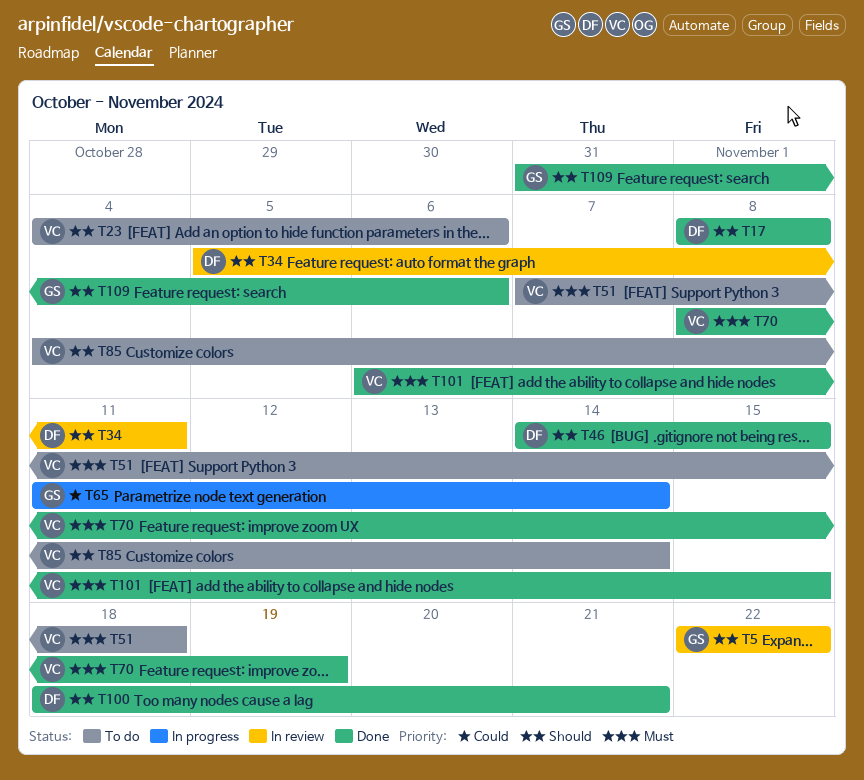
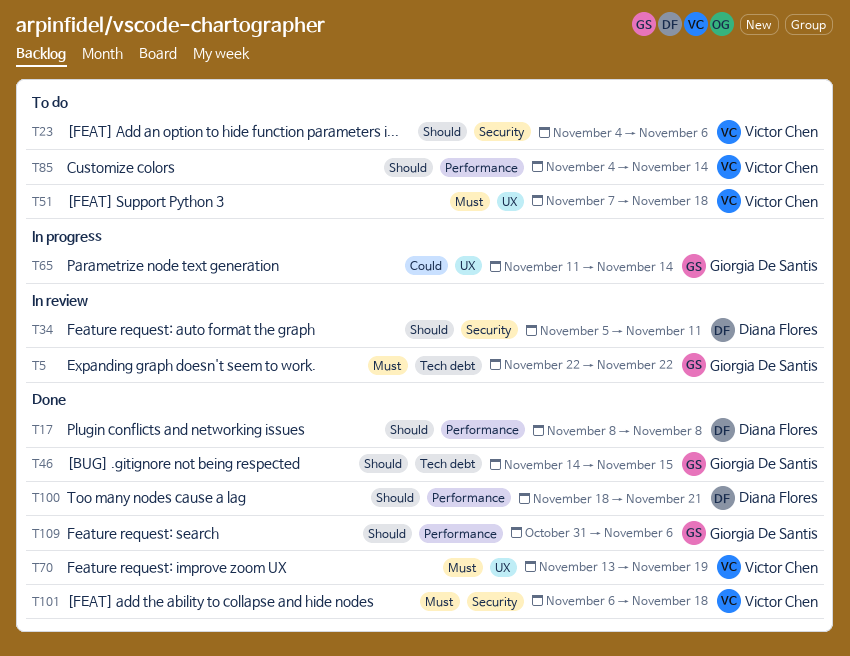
T5, priority: Should -> Must
T46, owner: Diana Flores -> Giorgia De Santis
T70, start: Nov 8 -> Nov 13
T101, due: Nov 15 -> Nov 18

